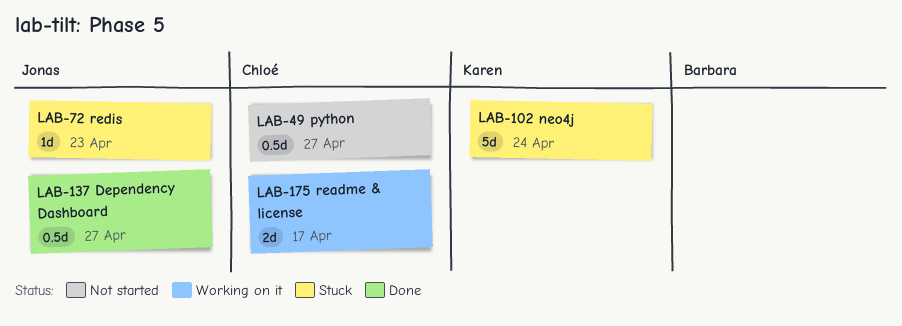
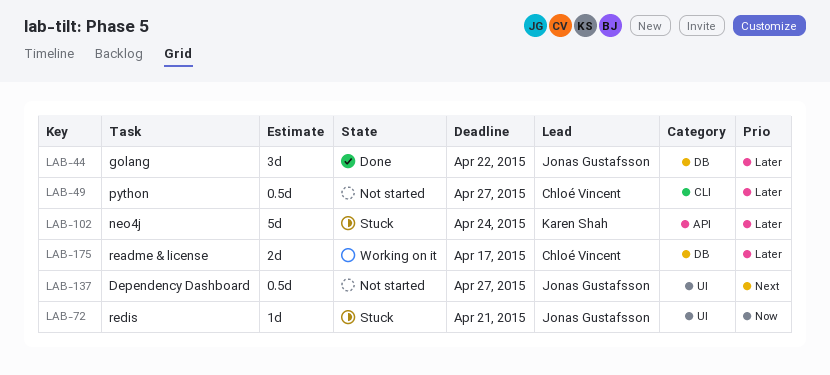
LAB-44: none -> present
LAB-72, due: Apr 23 -> Apr 21
LAB-137, status: Done -> Not started

